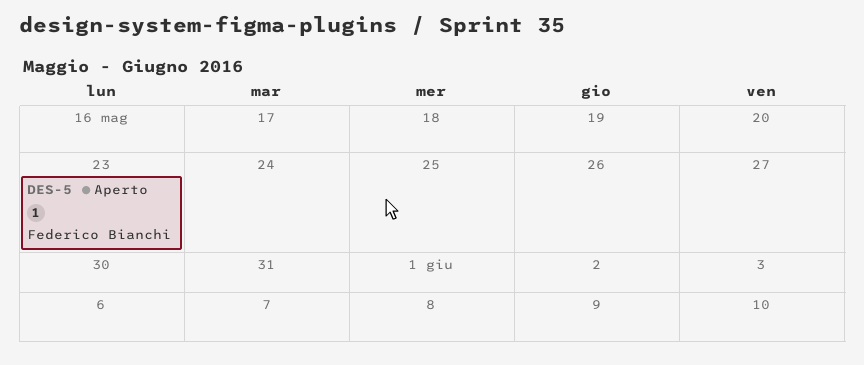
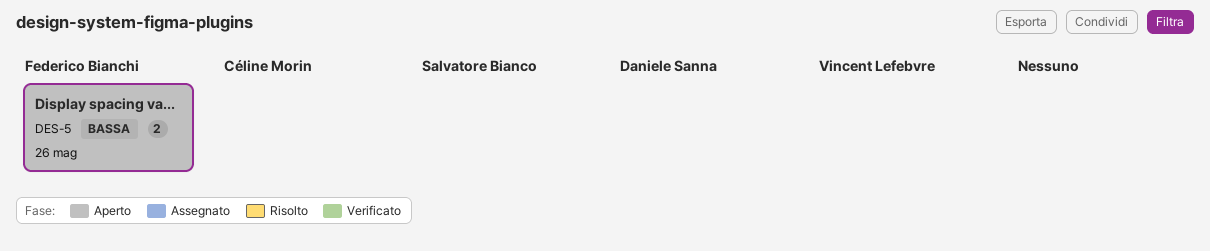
DES-5, estimate: 1 -> 2
DES-5, due: May 23 -> May 26

